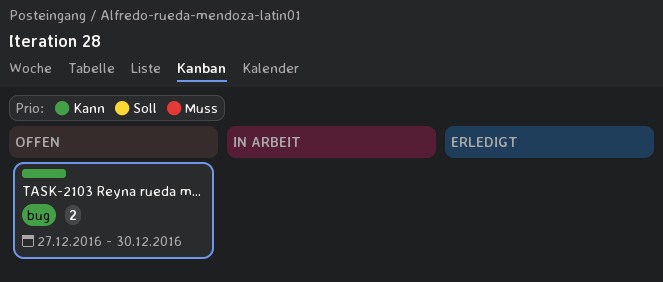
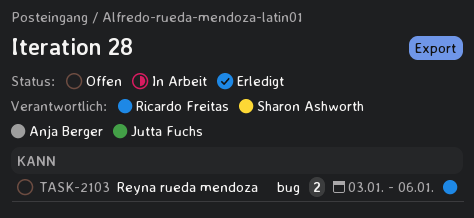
TASK-2103, start: Dec 27 -> Jan 3
TASK-2103, due: Dec 30 -> Jan 6

